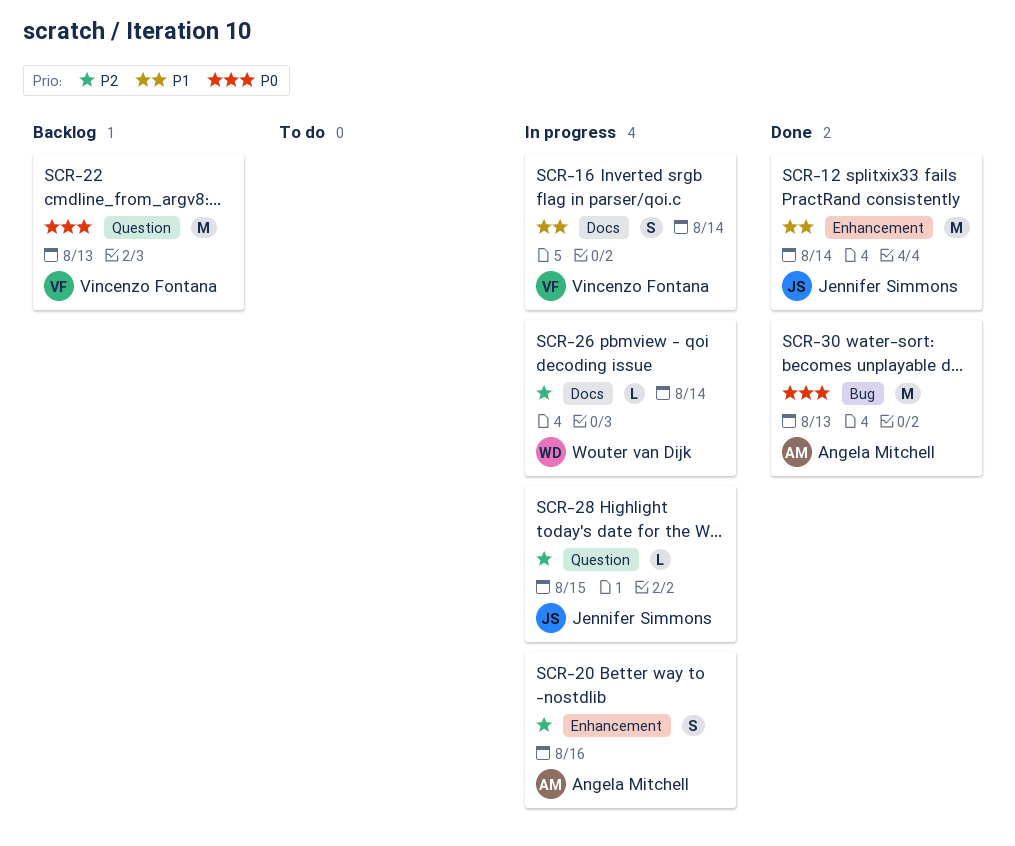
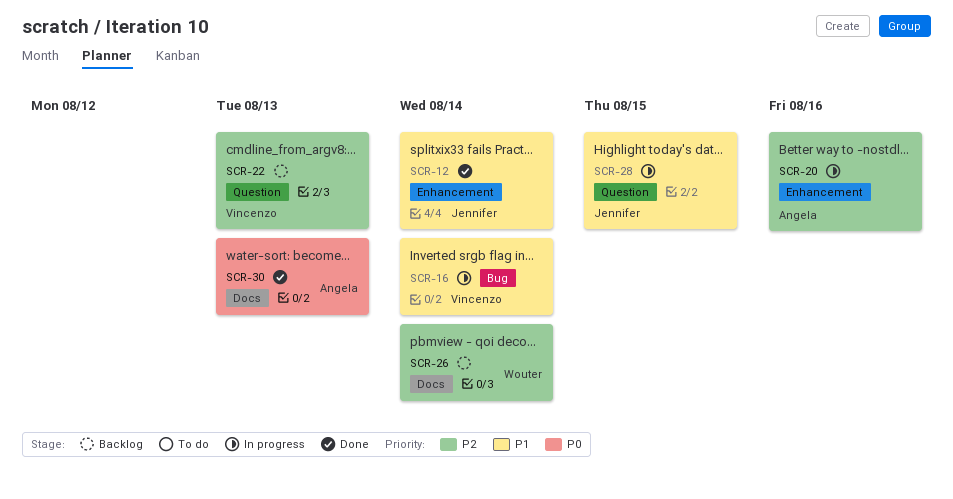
SCR-16, label: Docs -> Bug
SCR-22, priority: P0 -> P2
SCR-26, status: In progress -> Backlog
SCR-28, priority: P2 -> P1
SCR-30, label: Bug -> Docs

